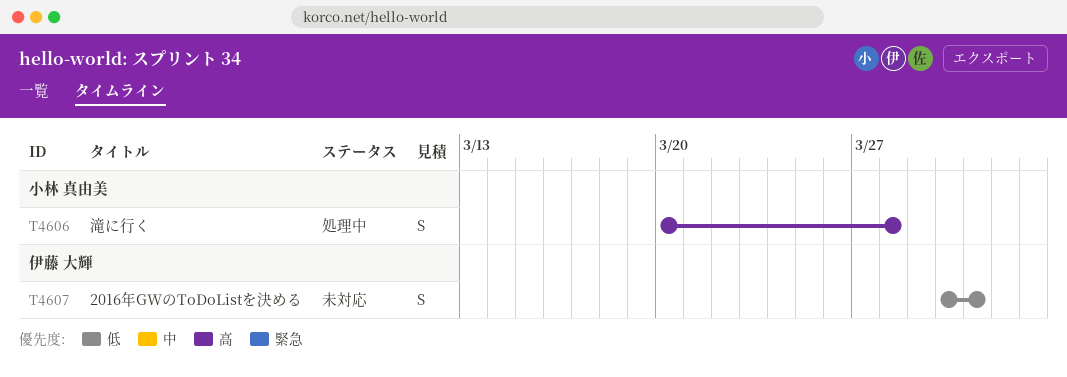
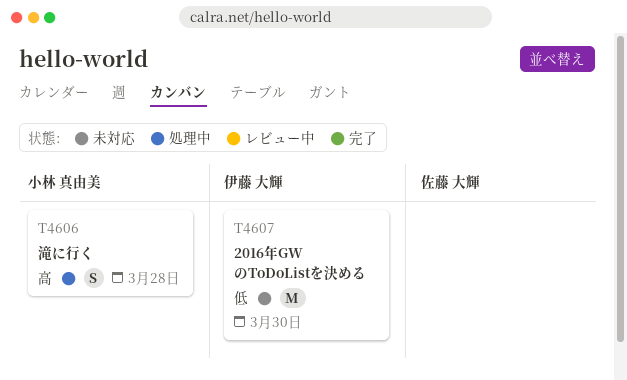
T4607, estimate: S -> M
T4607, due: Mar 31 -> Mar 30

